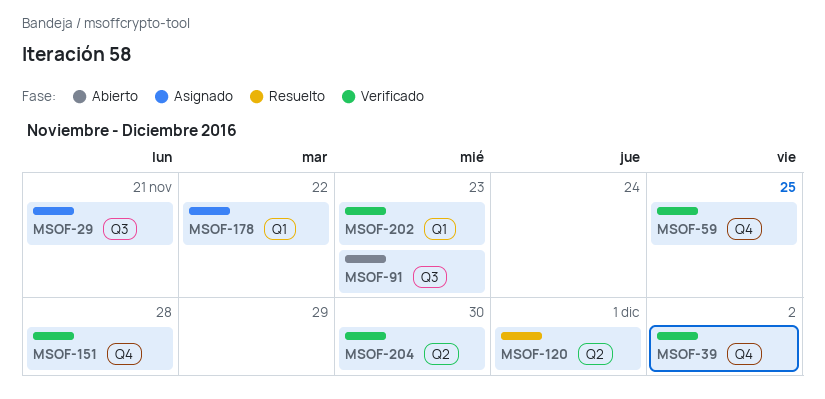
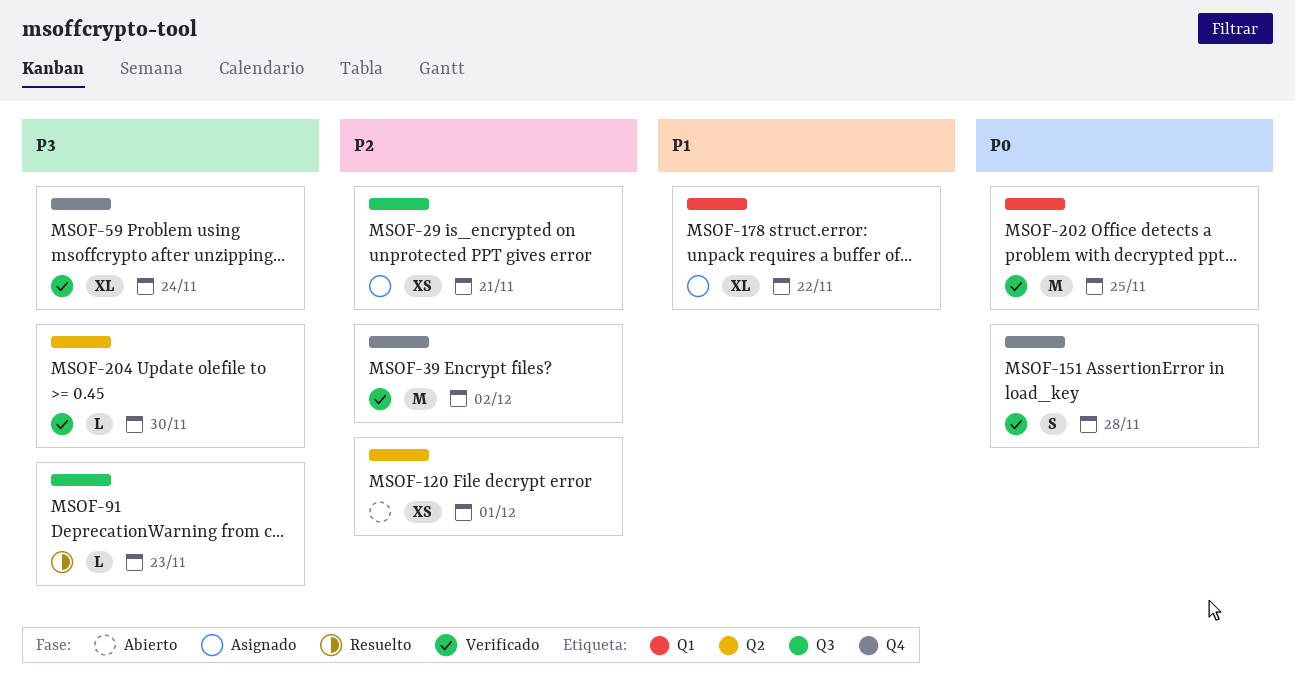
MSOF-59, due: Nov 25 -> Nov 24
MSOF-91, status: Abierto -> Resuelto
MSOF-120, status: Resuelto -> Abierto
MSOF-202, due: Nov 23 -> Nov 25

